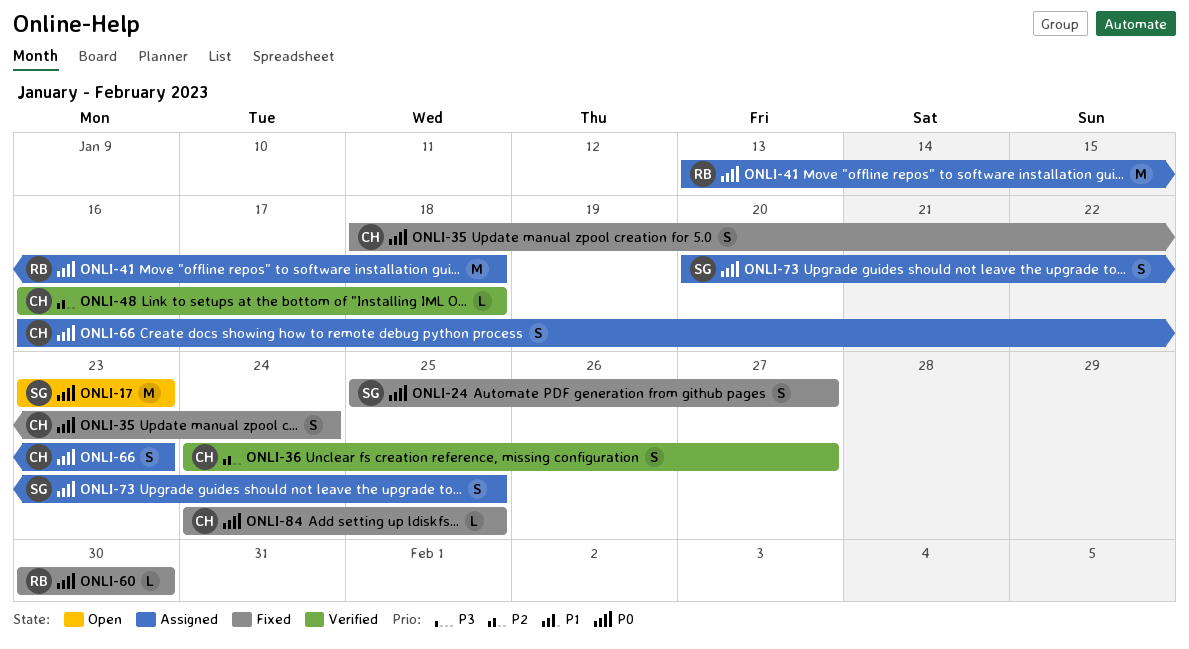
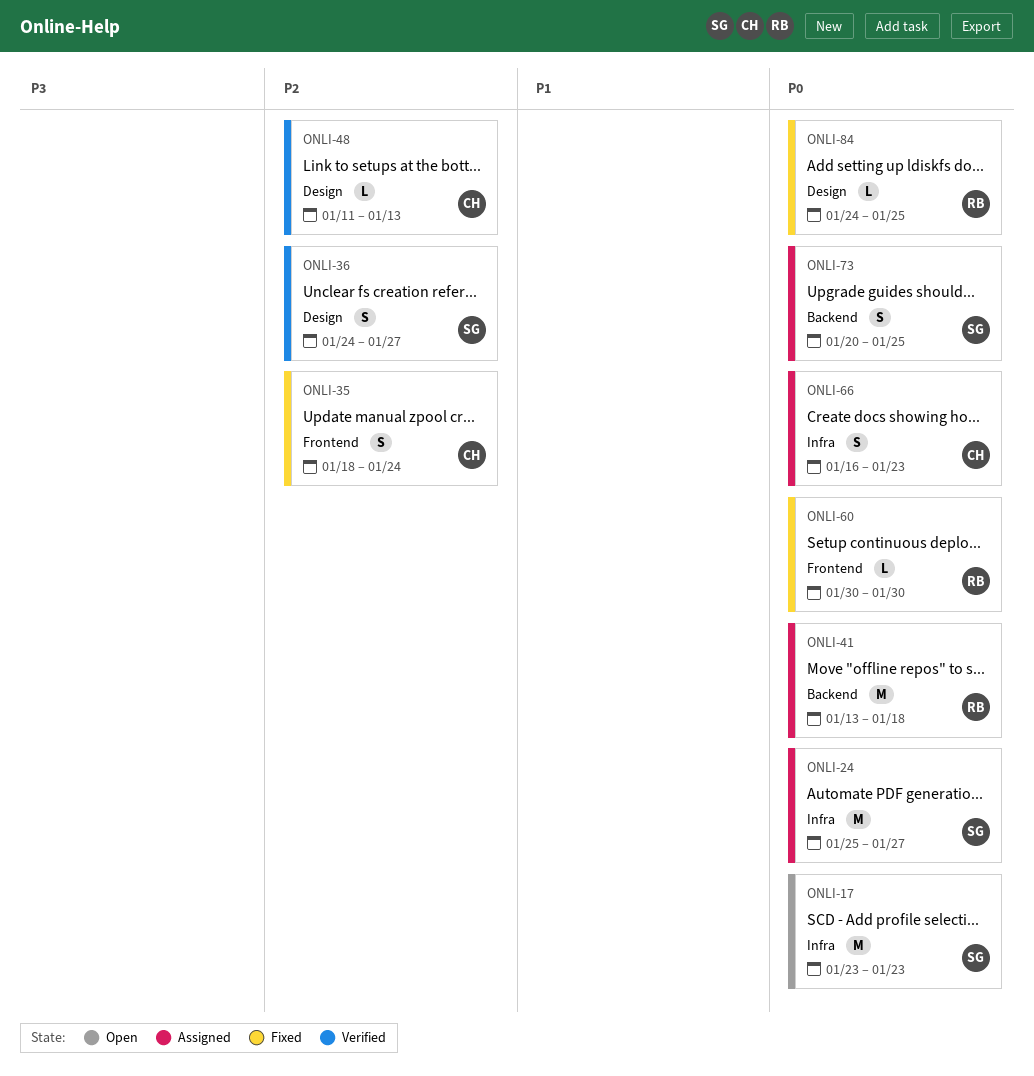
ONLI-24, status: Fixed -> Assigned
ONLI-24, estimate: S -> M
ONLI-35, priority: P0 -> P2
ONLI-36, owner: CH -> SG
ONLI-48, start: Jan 16 -> Jan 11
ONLI-48, due: Jan 18 -> Jan 13
ONLI-84, owner: CH -> RB

